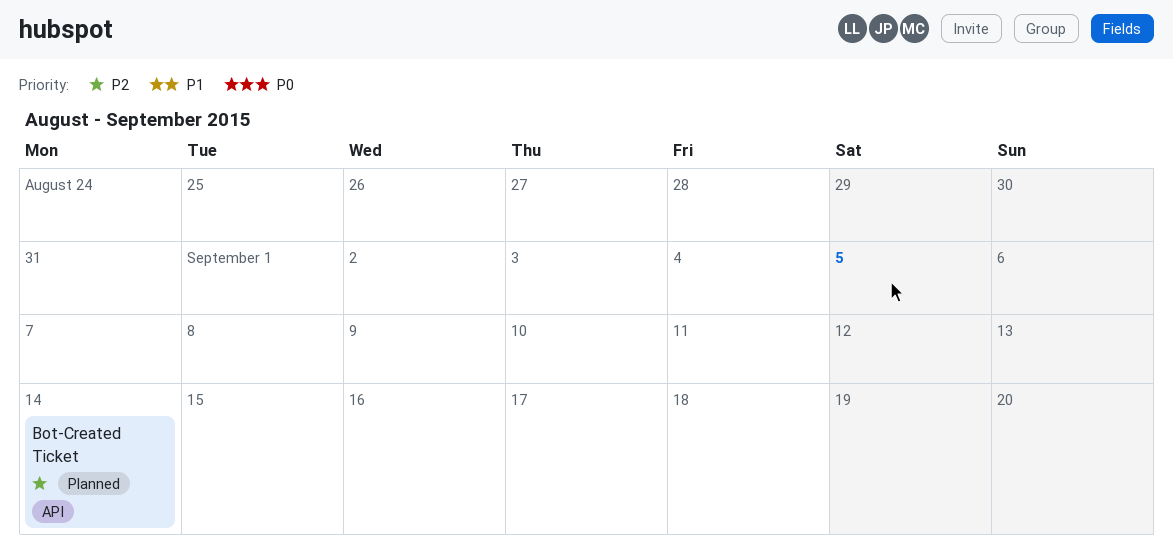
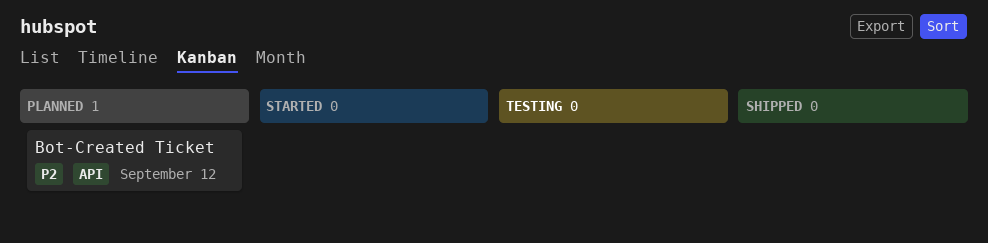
Bot-Created Ticket, due: Sep 14 -> Sep 12

